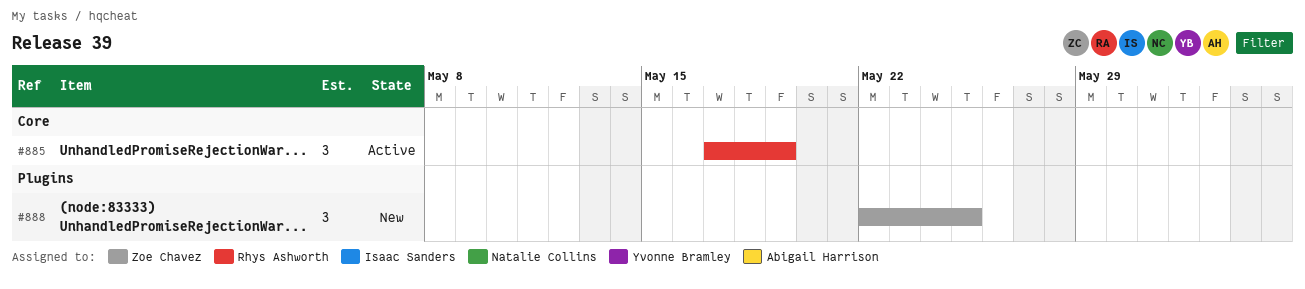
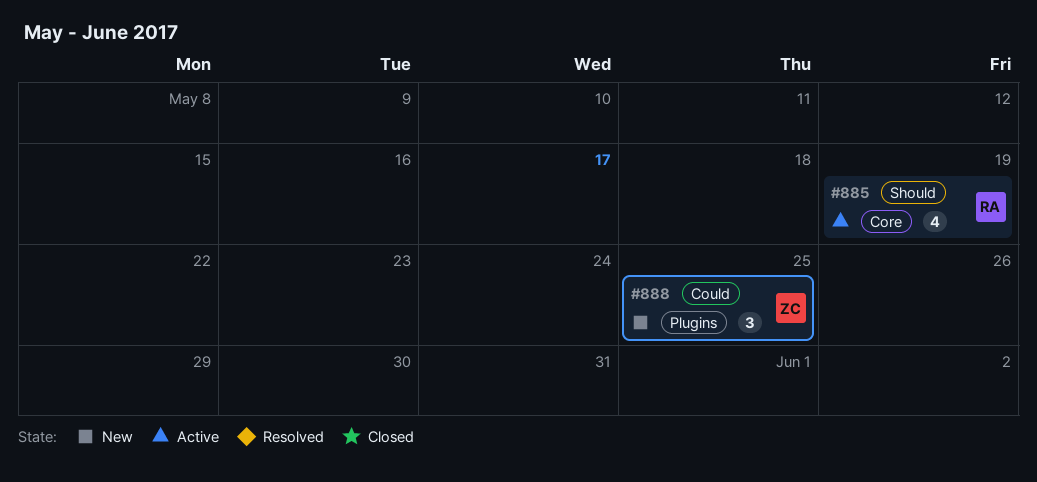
#885, estimate: 3 -> 4

